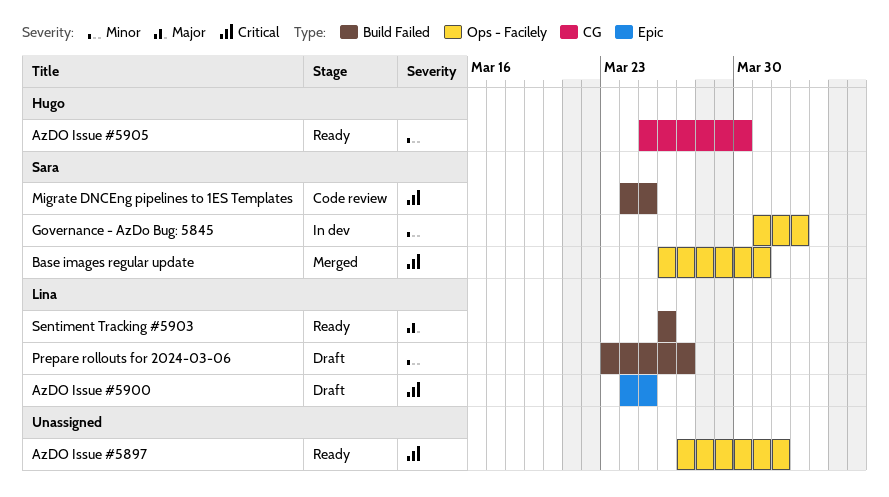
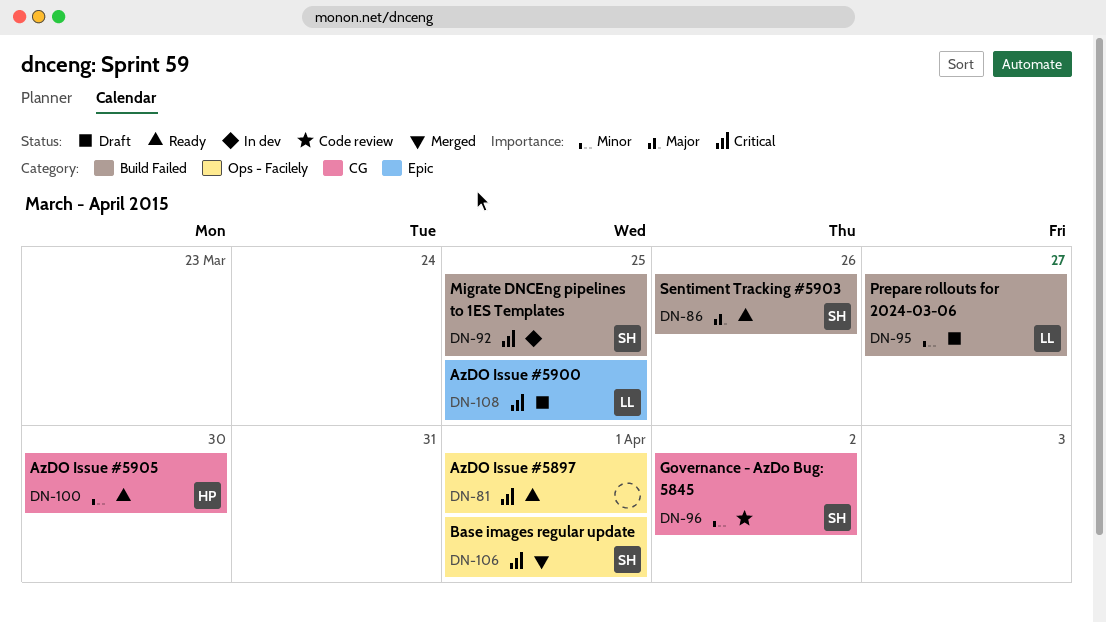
Base images regular update, due: Mar 31 -> Apr 1
Governance - AzDo Bug: 5845, status: In dev -> Code review
Governance - AzDo Bug: 5845, label: Ops - Facilely -> CG
Migrate DNCEng pipelines to 1ES Templates, status: Code review -> In dev
Sentiment Tracking #5903, owner: Lina -> Sara

